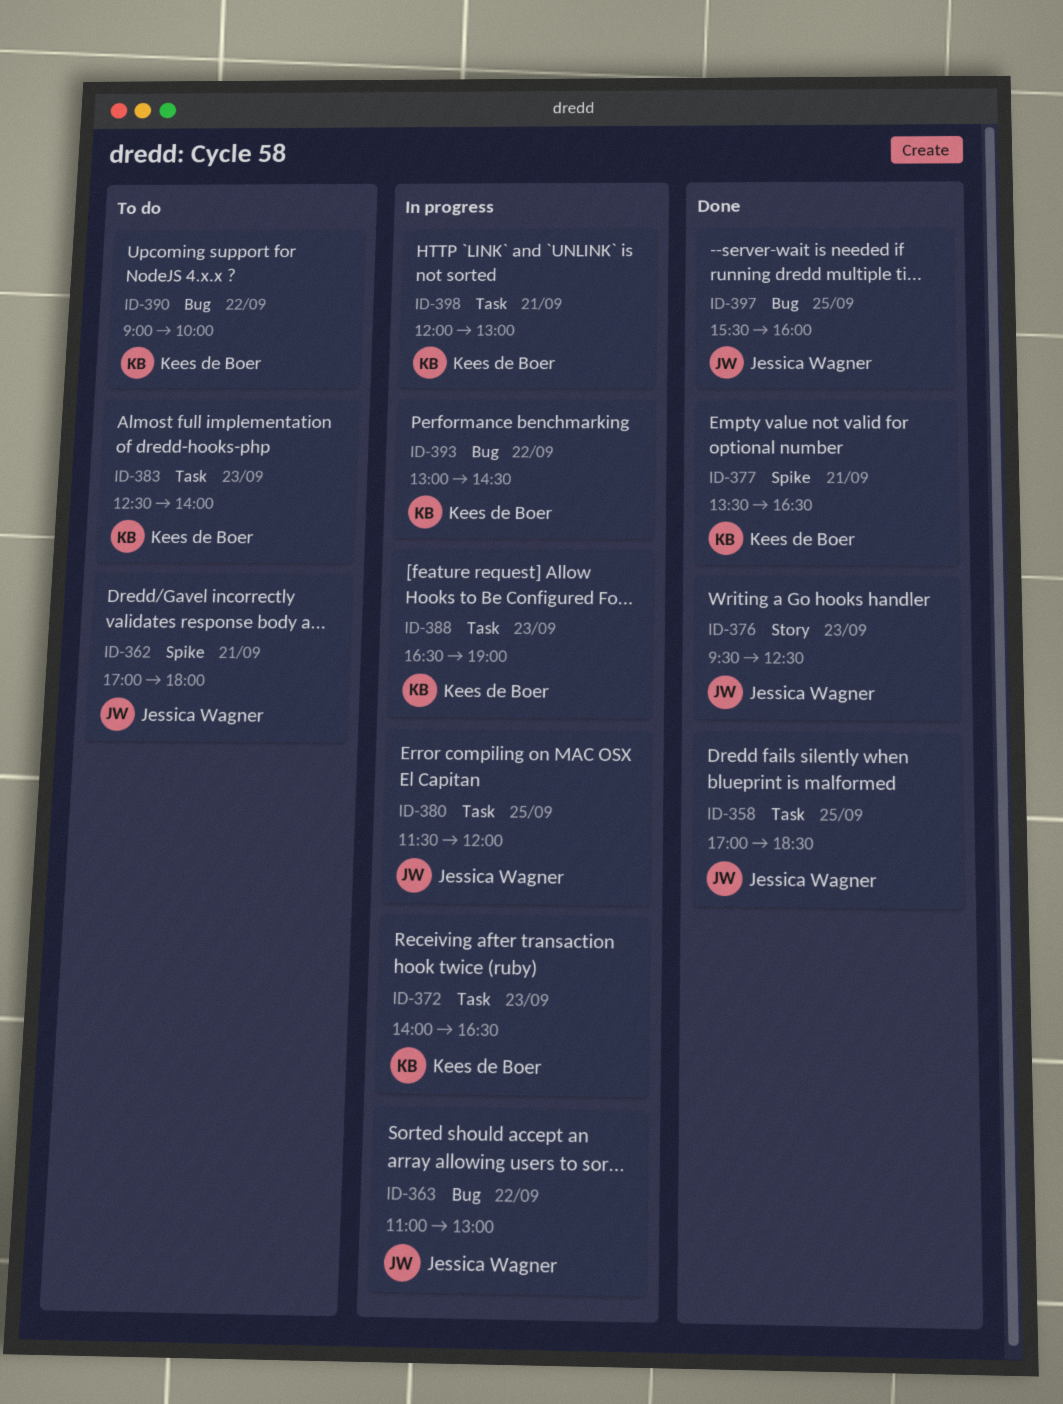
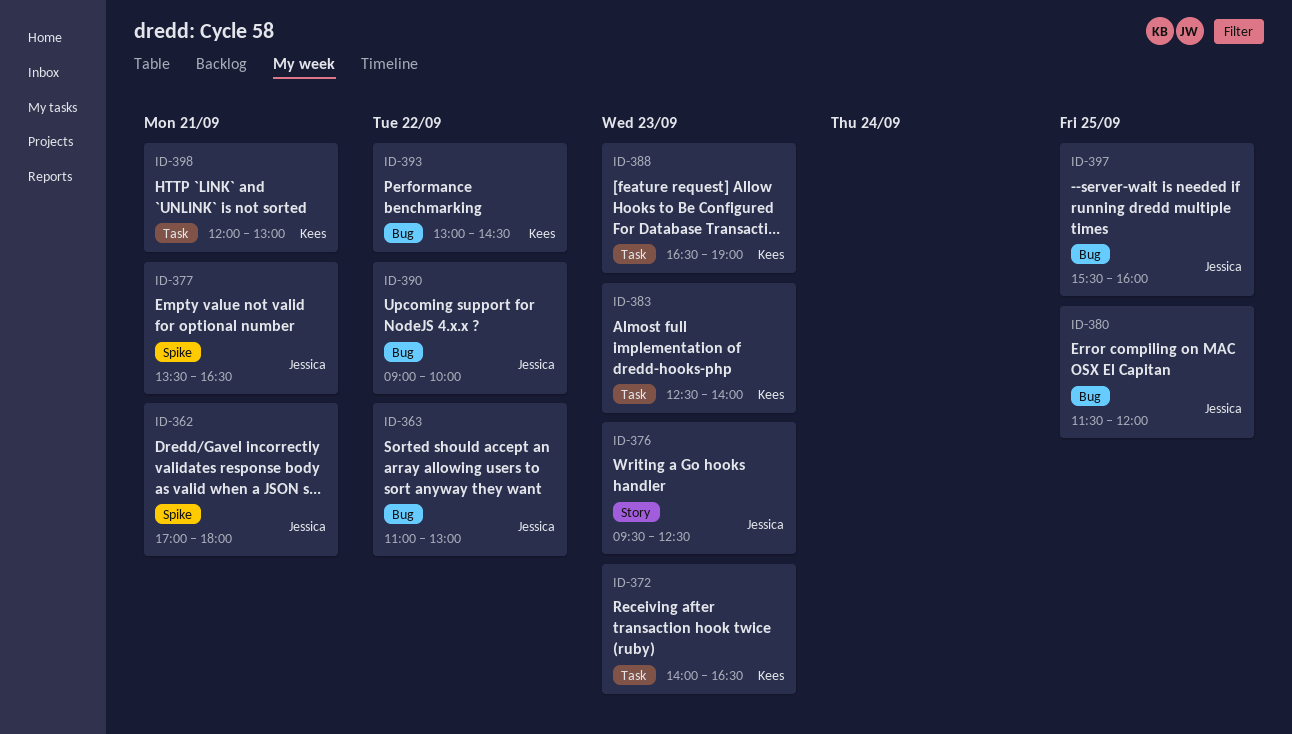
ID-358: present -> none
ID-377, owner: Kees de Boer -> Jessica Wagner
ID-380, label: Task -> Bug
ID-390, owner: Kees de Boer -> Jessica Wagner

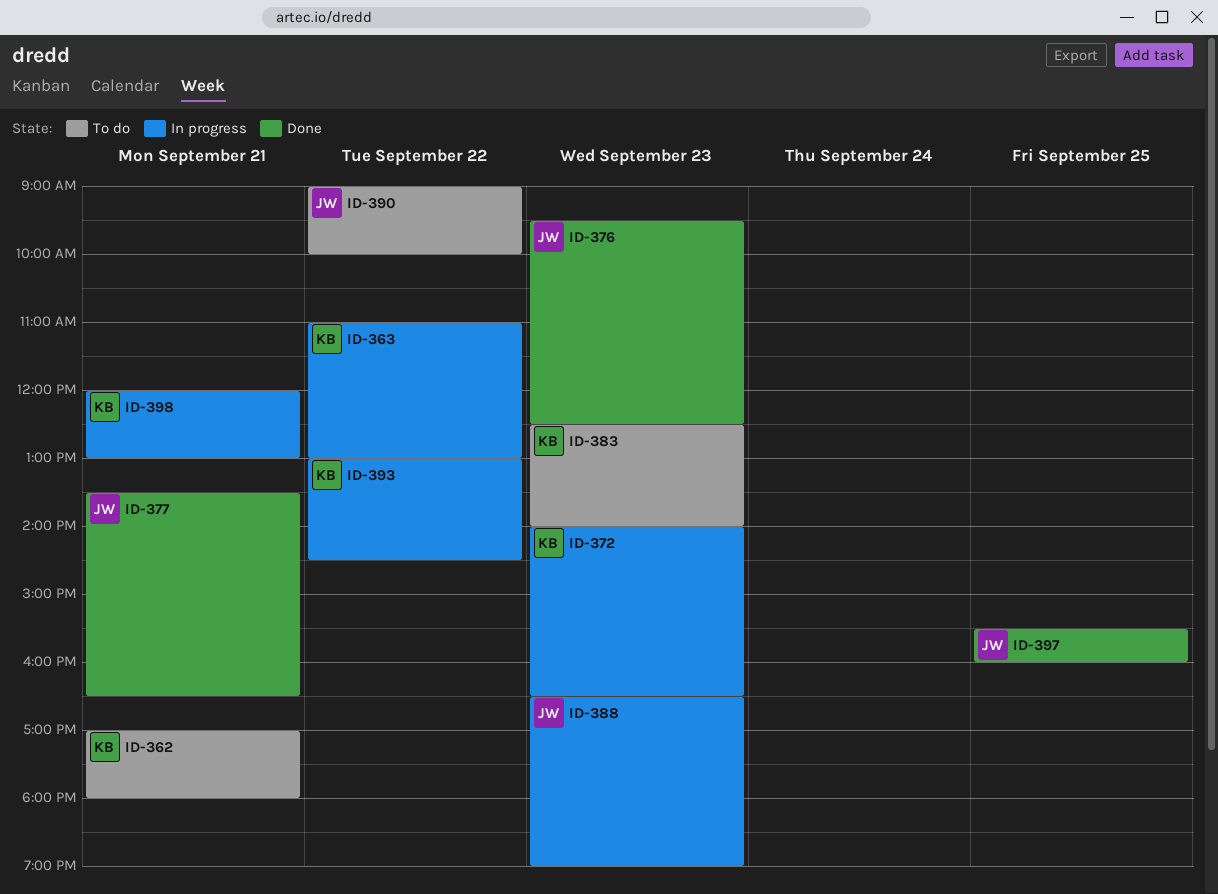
ID-362, owner: Jessica -> Kees
ID-363, owner: Jessica -> Kees
ID-380: present -> none
ID-388, owner: Kees -> Jessica

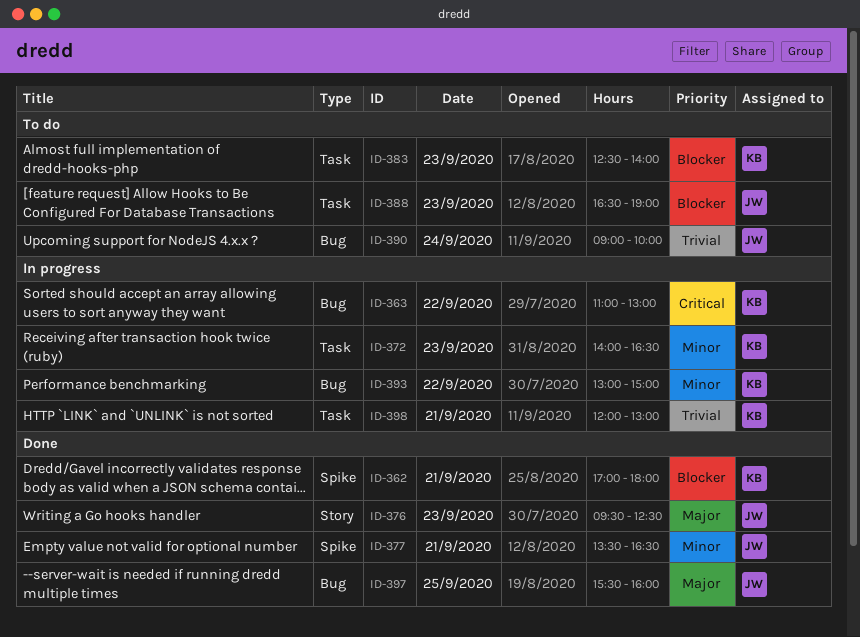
ID-362, status: To do -> Done
ID-388, status: In progress -> To do
ID-390, day: Sep 22 -> Sep 24
ID-393, ends: 14:30 -> 15:00

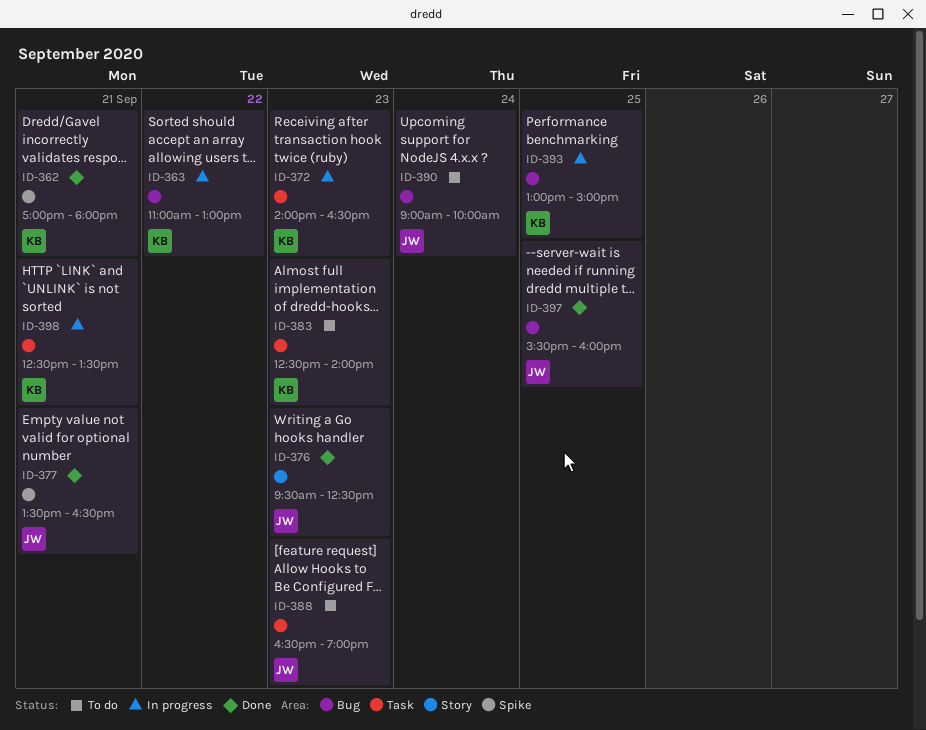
ID-393, day: Sep 22 -> Sep 25
ID-398, begins: 12:00 -> 12:30
ID-398, ends: 13:00 -> 13:30

